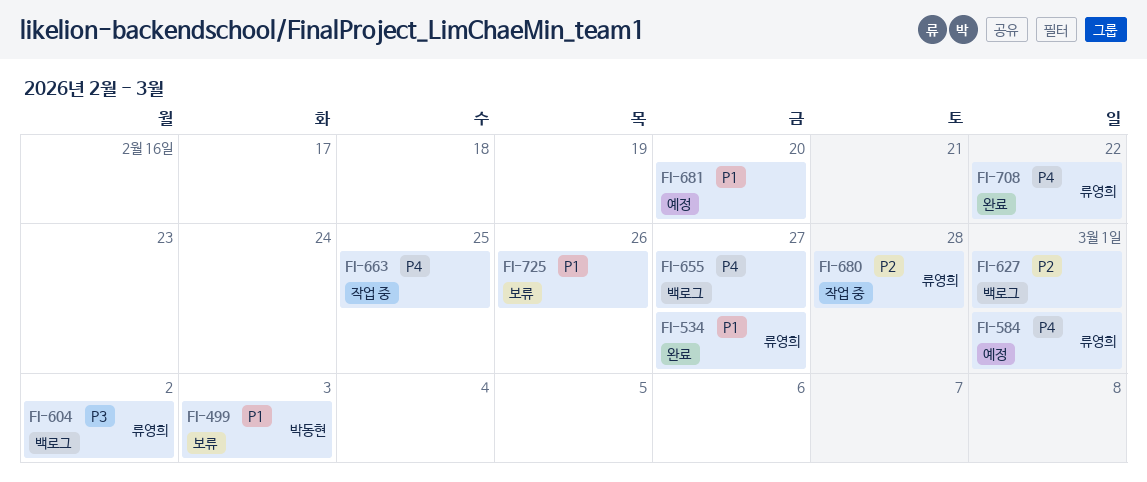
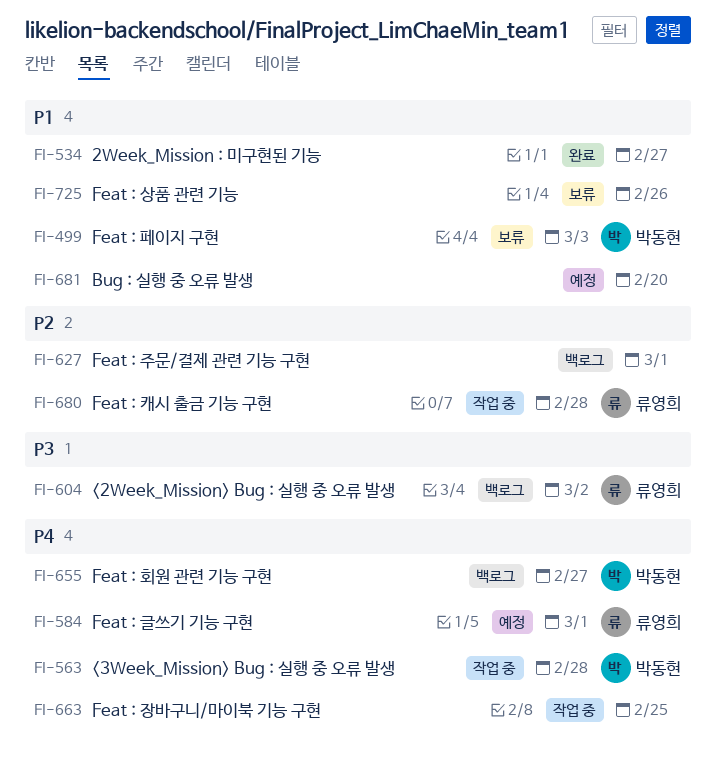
FI-534, owner: 류영희 -> none
FI-563: none -> present
FI-655, owner: none -> 박동현
FI-708: present -> none

